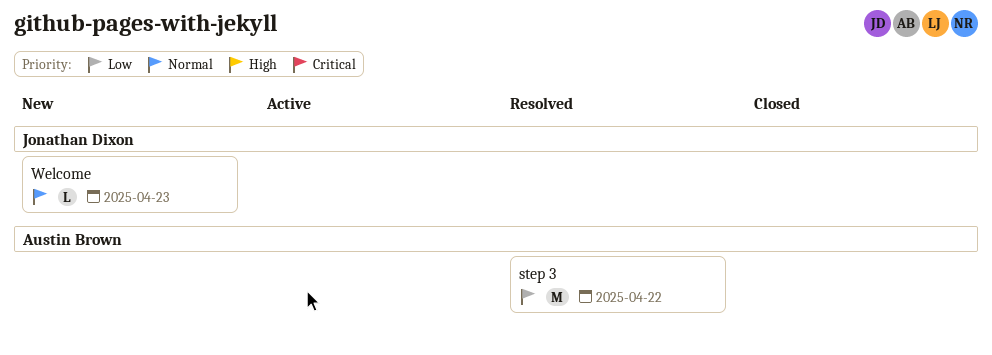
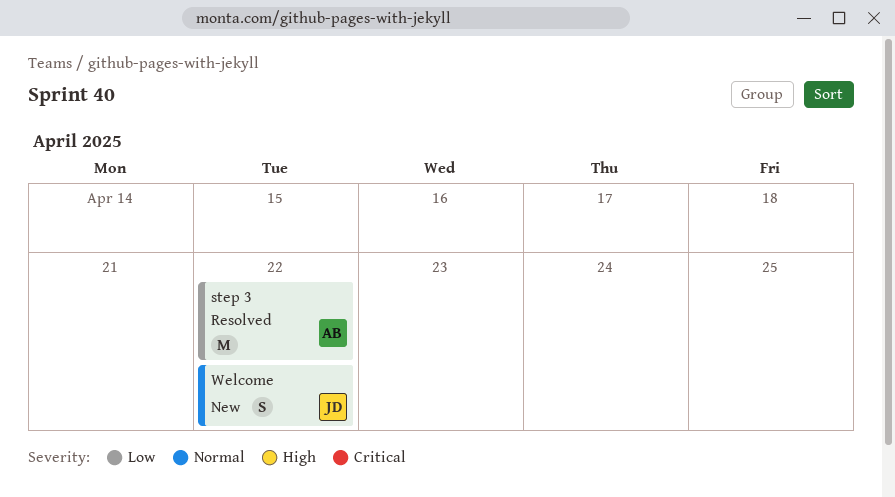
Welcome, estimate: L -> S
Welcome, due: Apr 23 -> Apr 22

